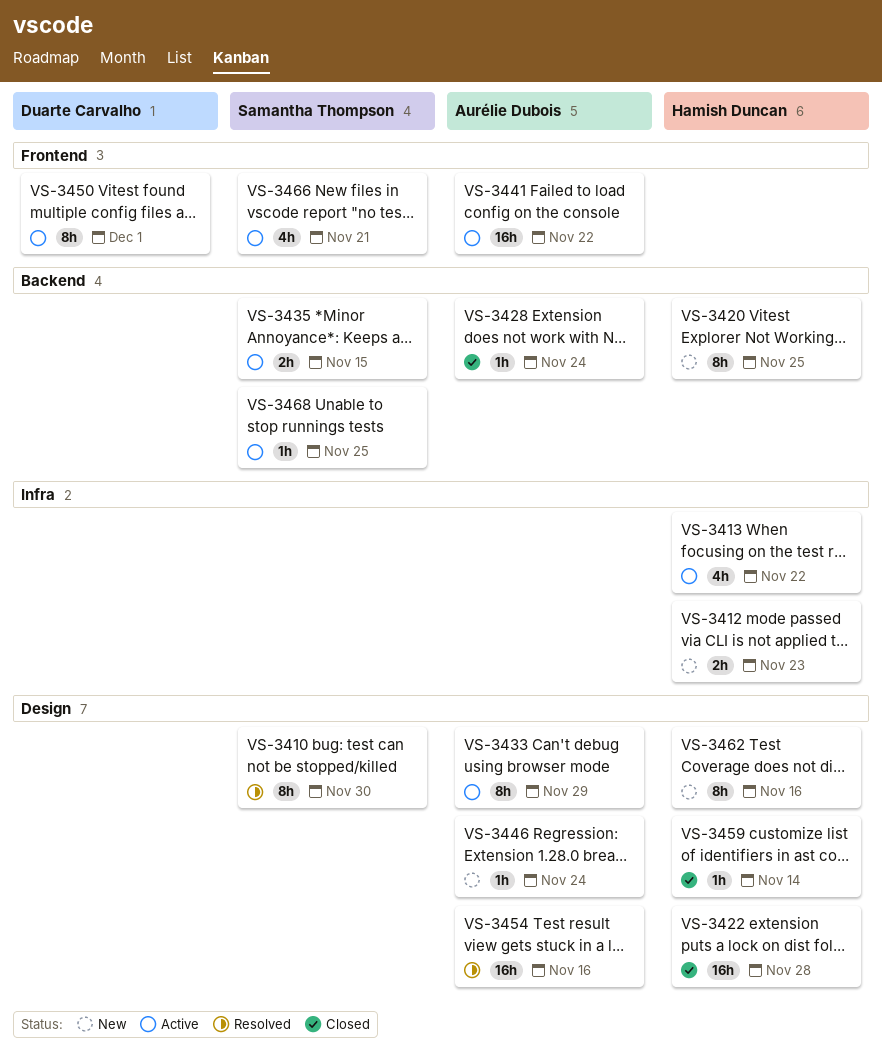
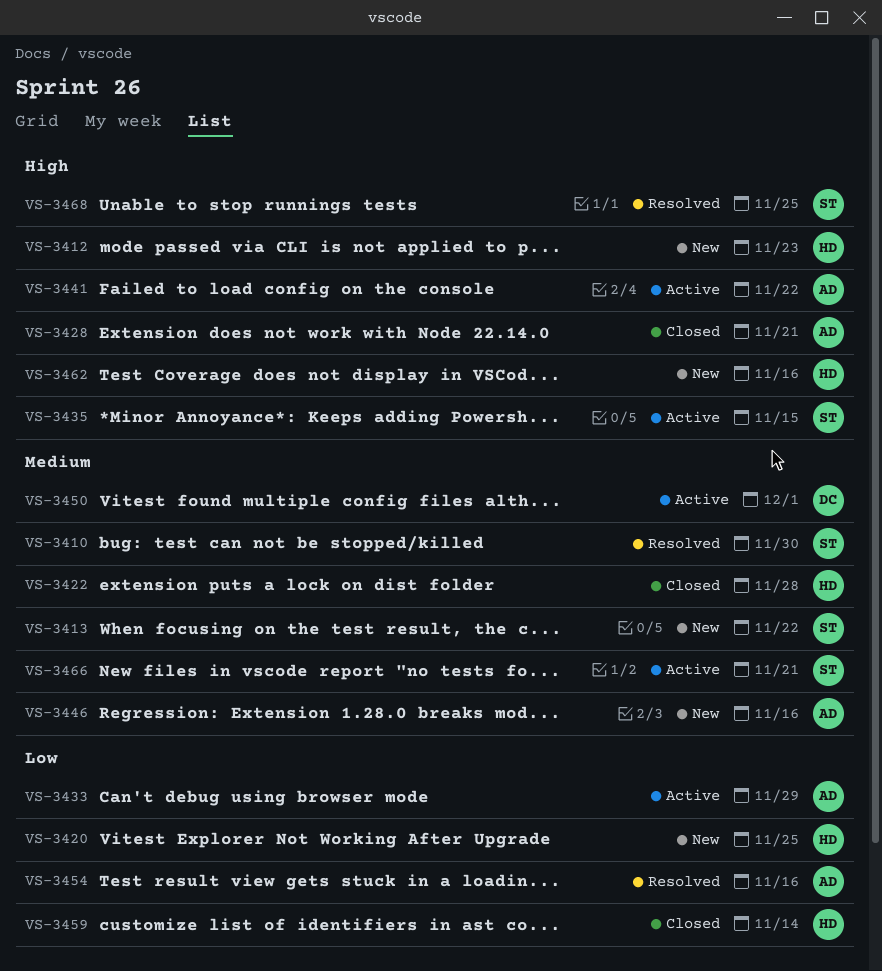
VS-3413, status: Active -> New
VS-3413, owner: Hamish Duncan -> Samantha Thompson
VS-3428, due: Nov 24 -> Nov 21
VS-3446, due: Nov 24 -> Nov 16
VS-3468, status: Active -> Resolved

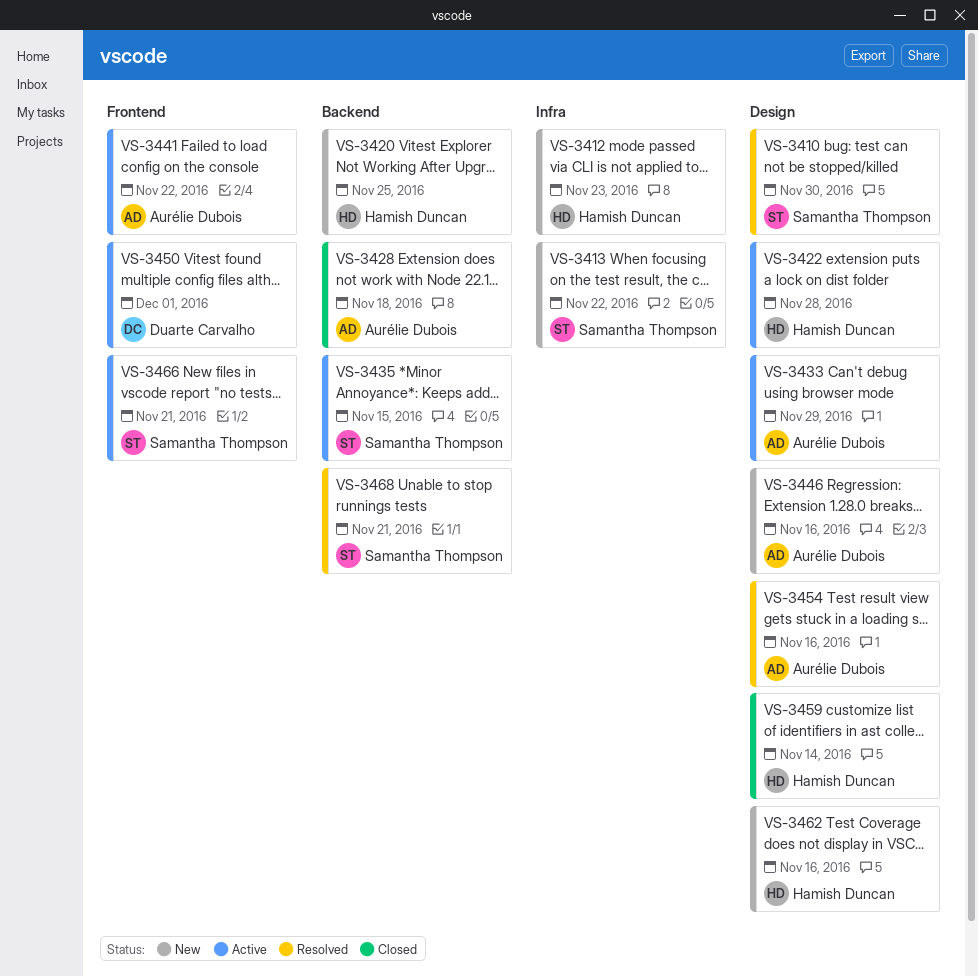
VS-3422, status: Closed -> Active
VS-3428, due: Nov 21 -> Nov 18
VS-3468, due: Nov 25 -> Nov 21

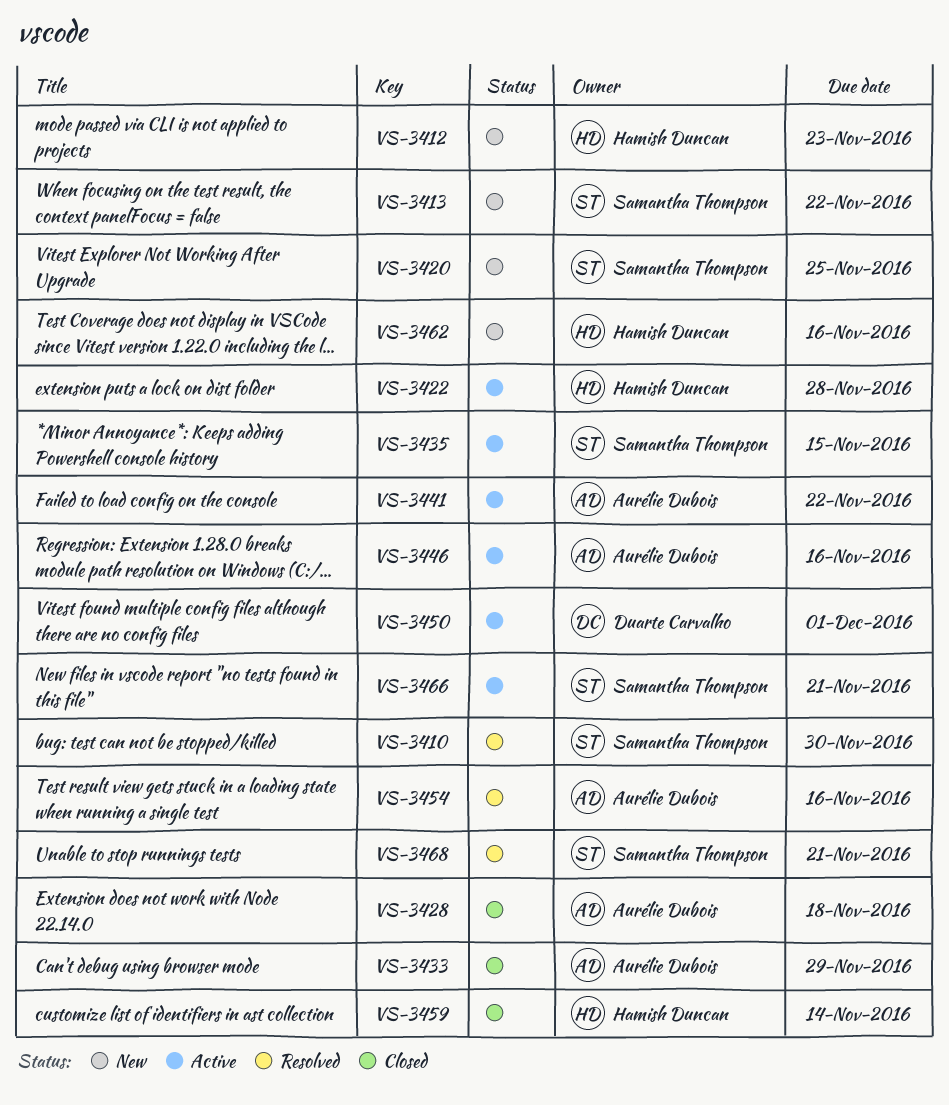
VS-3420, owner: Hamish Duncan -> Samantha Thompson
VS-3433, status: Active -> Closed
VS-3446, status: New -> Active

